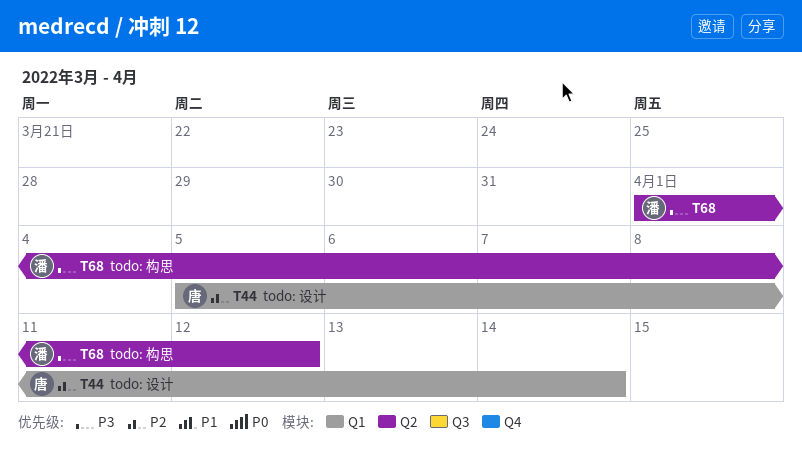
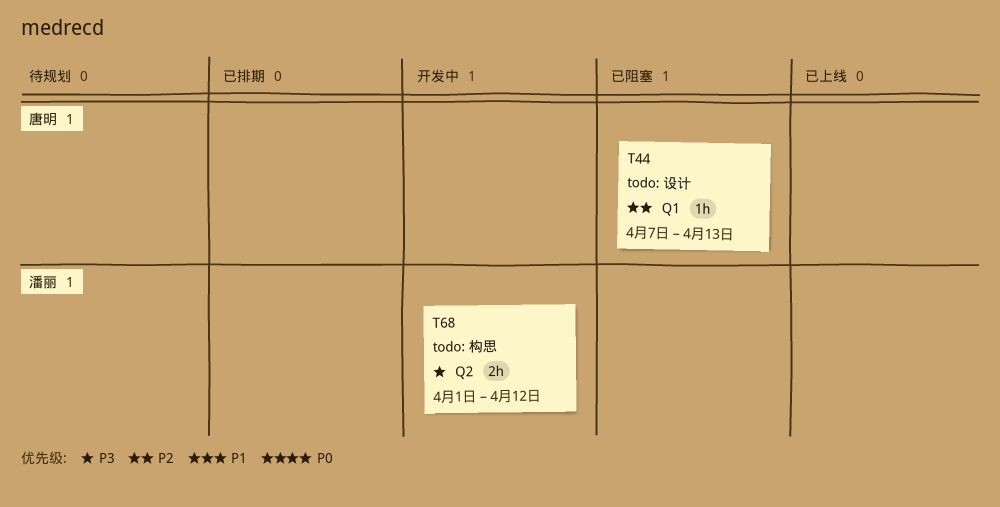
T44, start: Apr 5 -> Apr 7
T44, due: Apr 14 -> Apr 13

